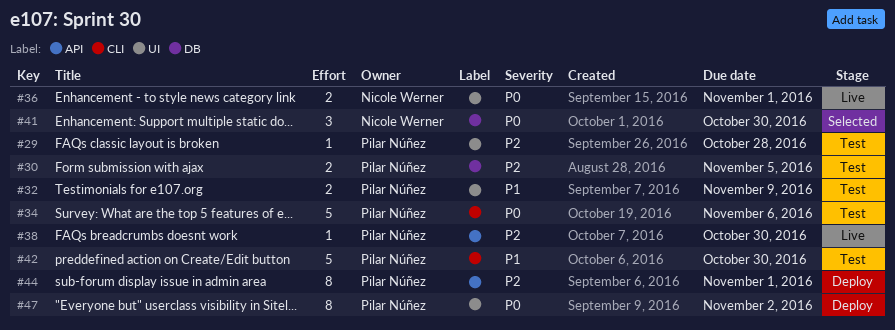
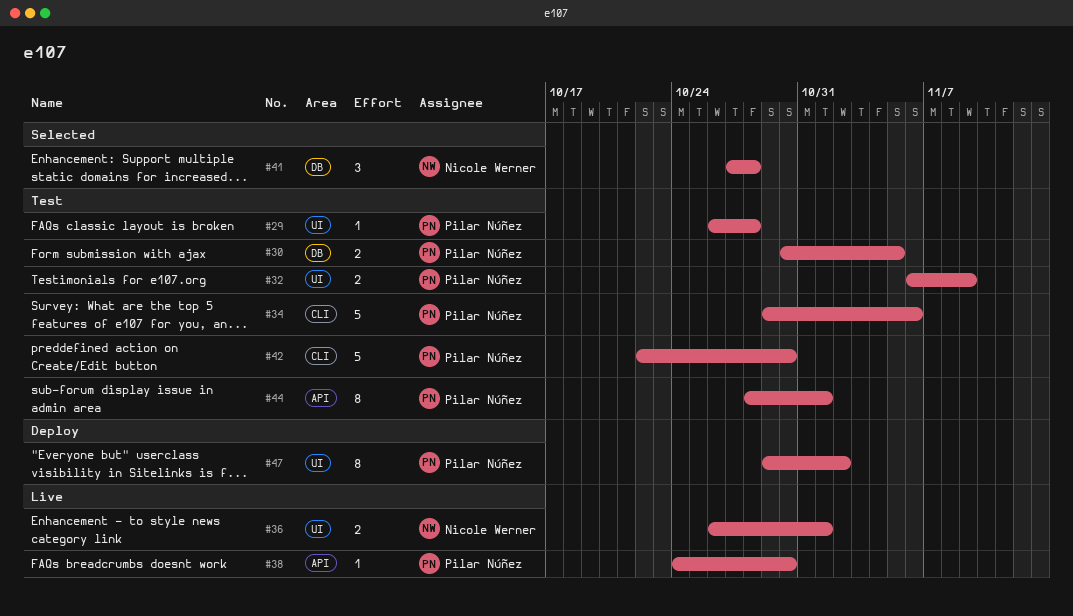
#41, due: Oct 30 -> Oct 28
#44, status: Deploy -> Test

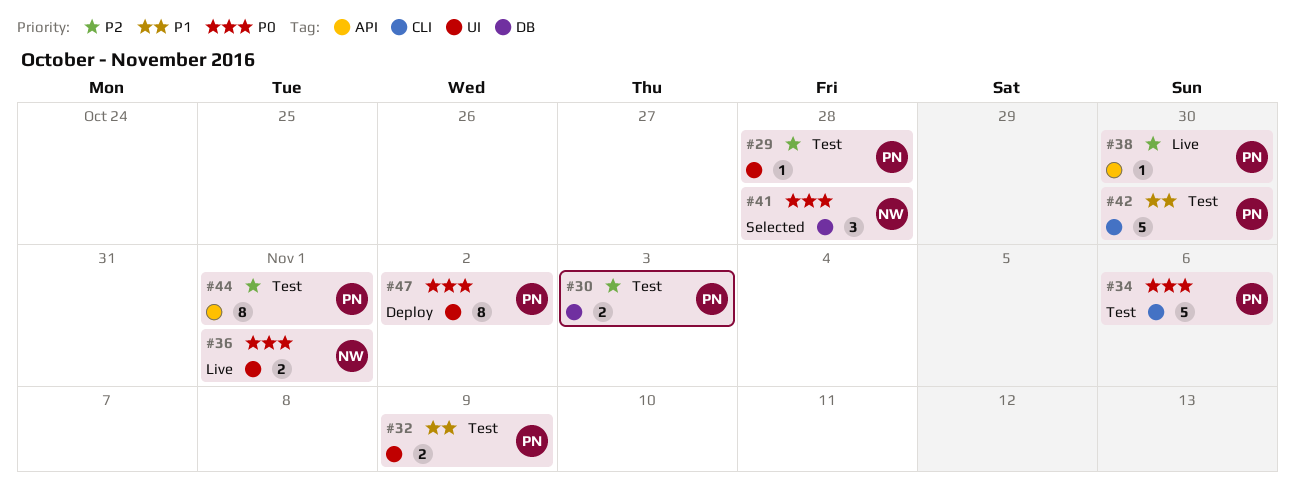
#30, due: Nov 5 -> Nov 3

